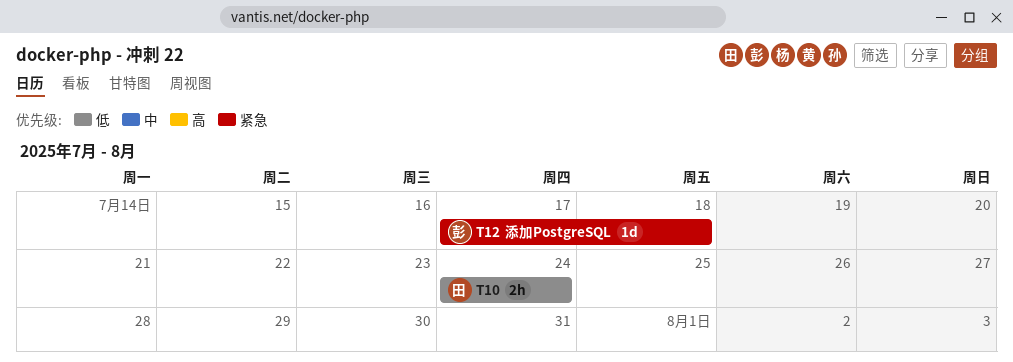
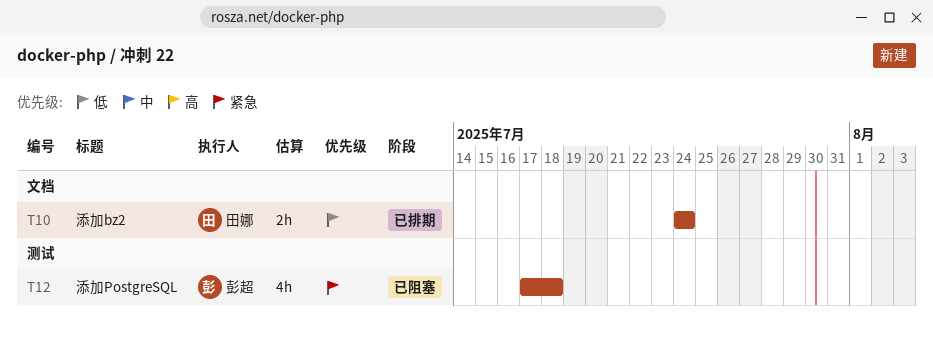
T12, estimate: 1d -> 4h

